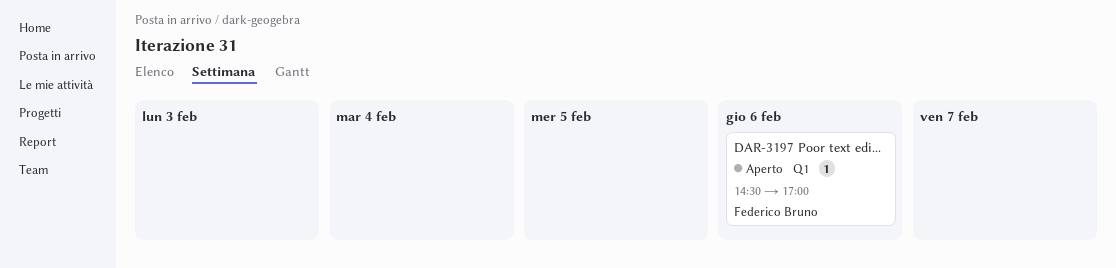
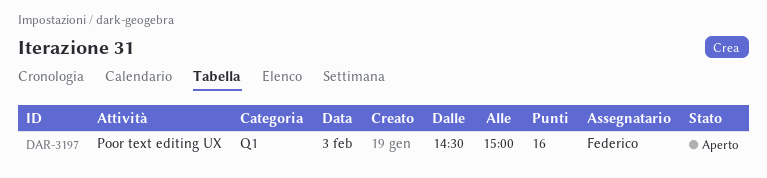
DAR-3197, estimate: 1 -> 16
DAR-3197, day: Feb 6 -> Feb 3
DAR-3197, ends: 17:00 -> 15:00

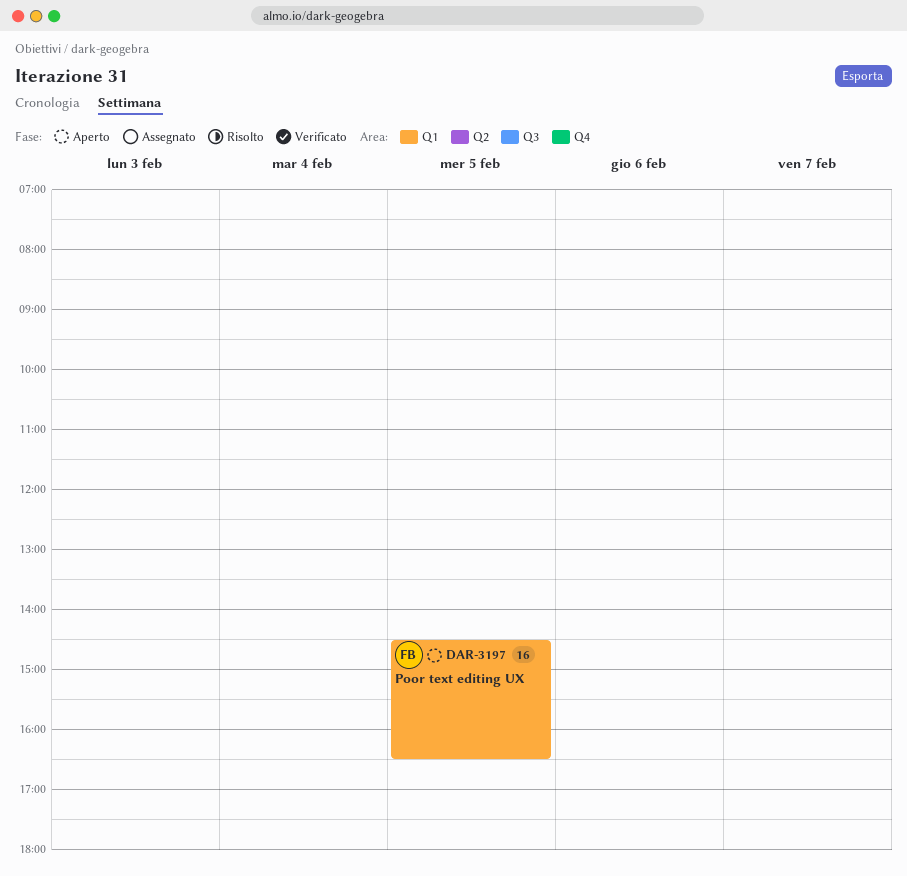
DAR-3197, day: Feb 3 -> Feb 5
DAR-3197, ends: 15:00 -> 16:30

